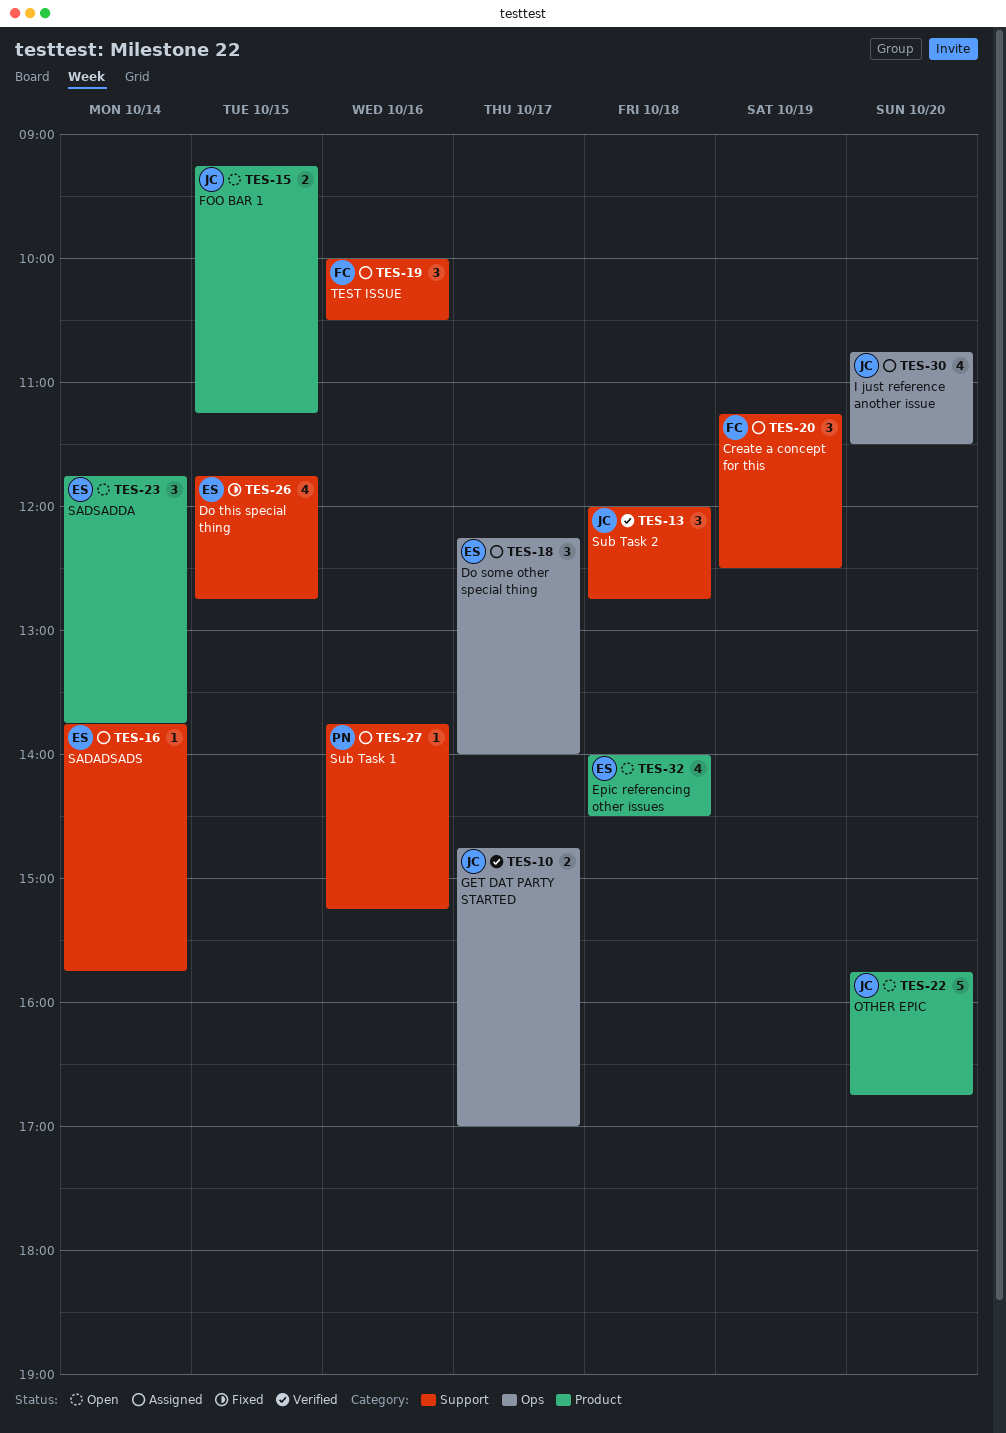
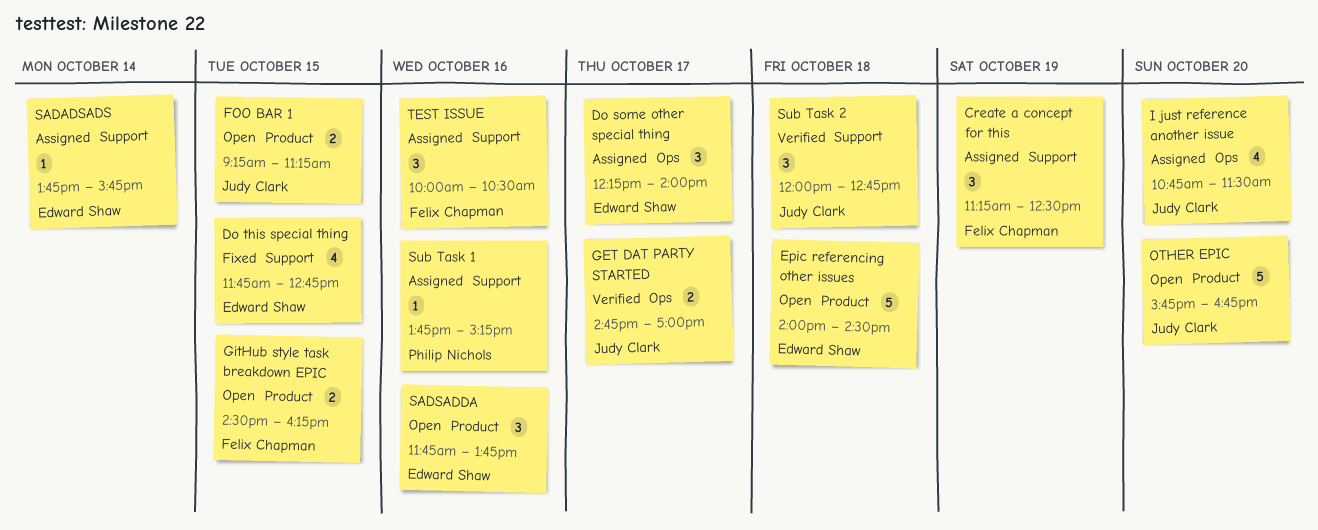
Epic referencing other issues, estimate: 4 -> 5
GitHub style task breakdown EPIC: none -> present
SADSADDA, day: Oct 14 -> Oct 16

